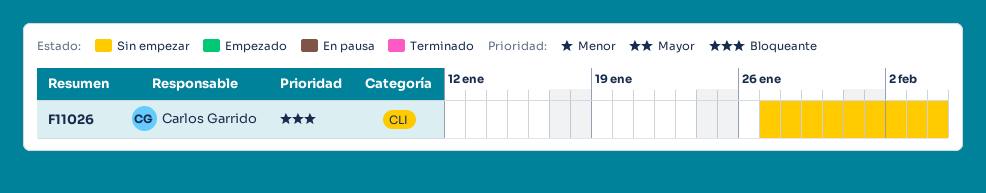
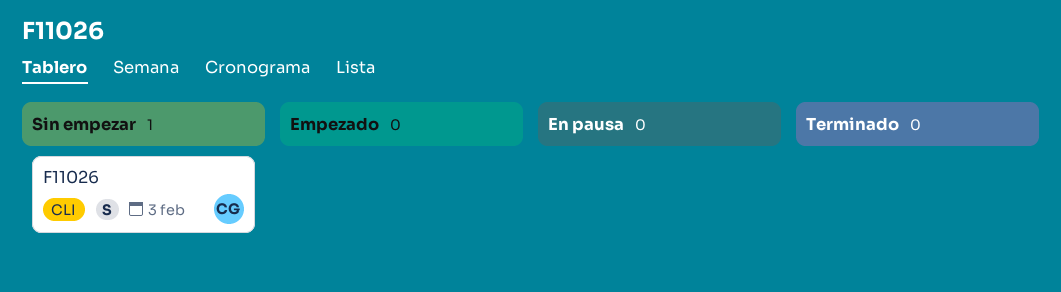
F11026, due: Feb 4 -> Feb 3

